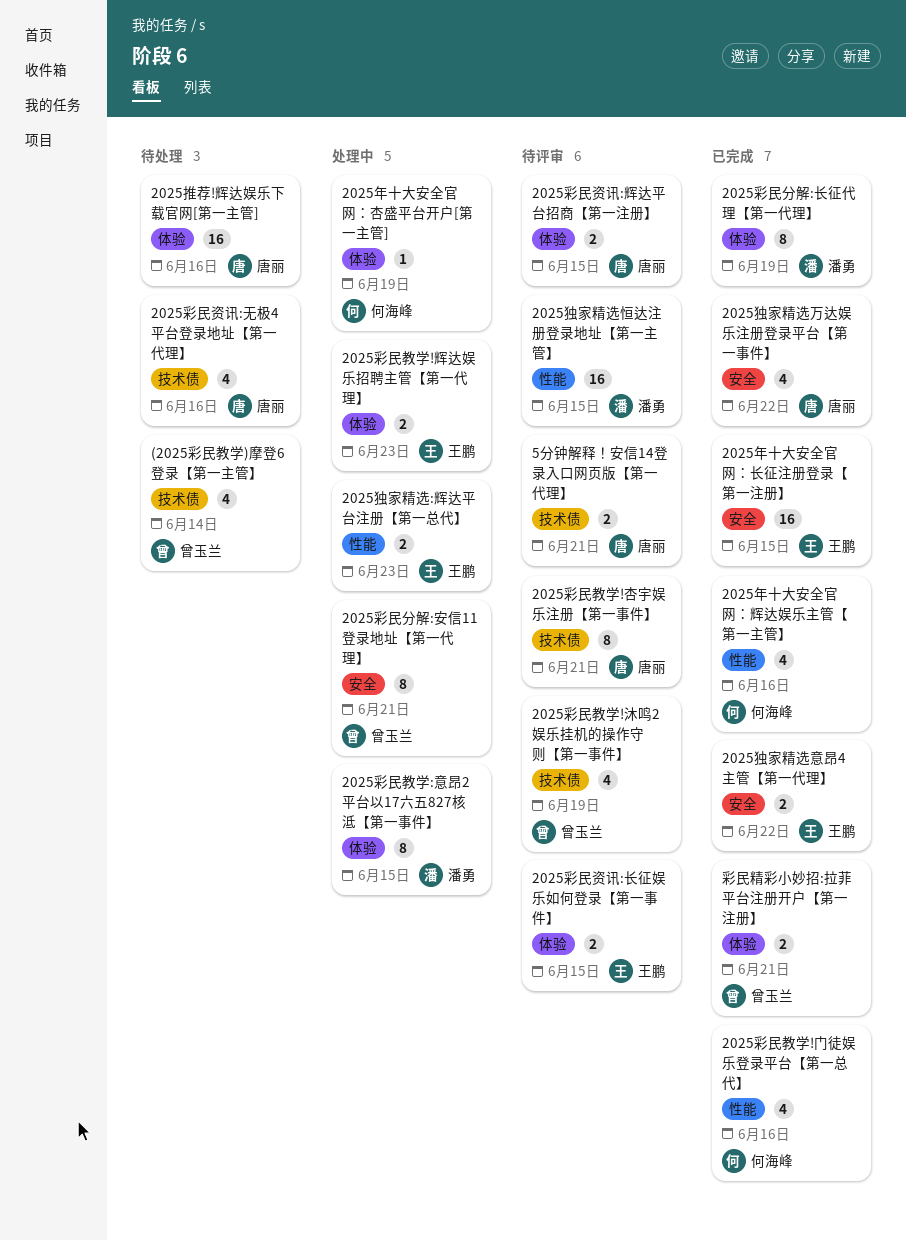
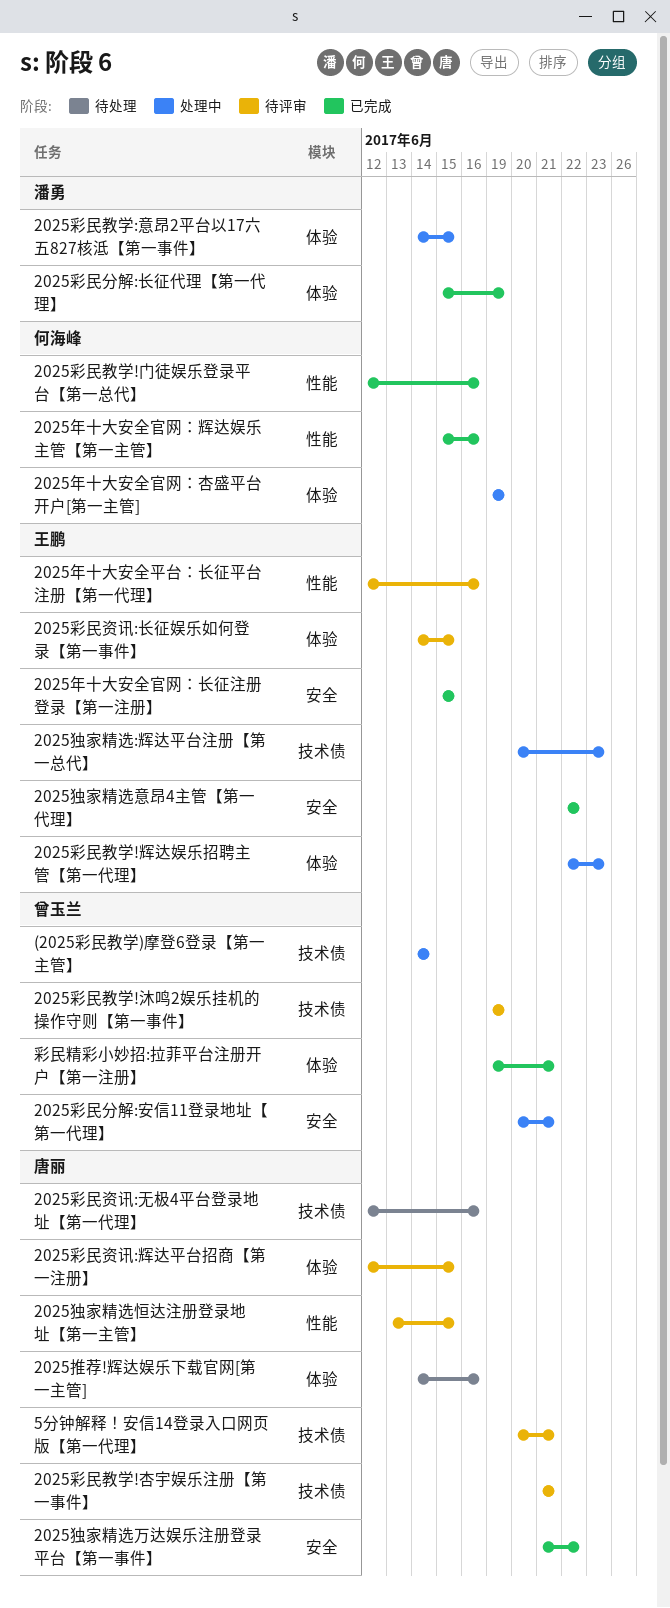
(2025彩民教学)摩登6登录【第一主管】, status: 待处理 -> 处理中
2025年十大安全平台：长征平台注册【第一代理】: none -> present
2025独家精选:辉达平台注册【第一总代】, label: 性能 -> 技术债
2025独家精选恒达注册登录地址【第一主管】, owner: 潘勇 -> 唐丽

